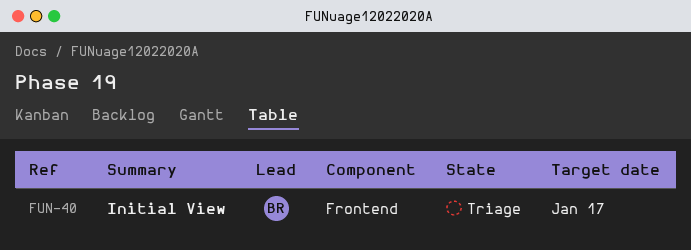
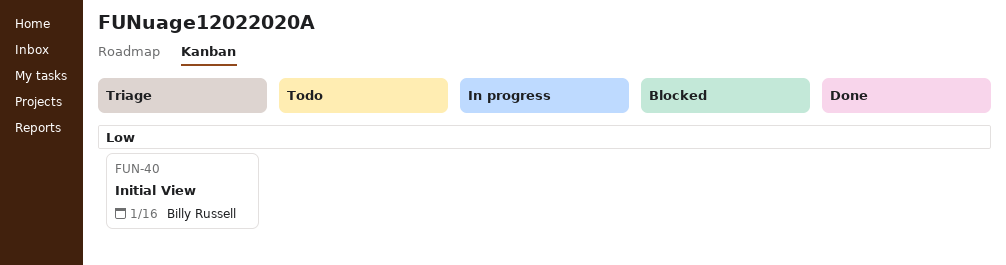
FUN-40, due: Jan 17 -> Jan 16

